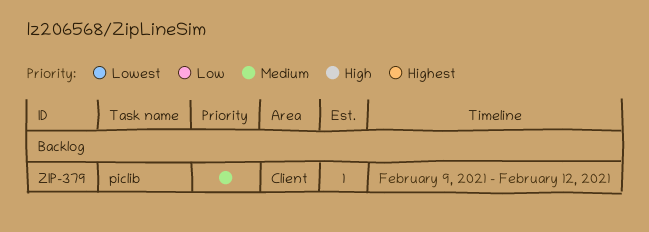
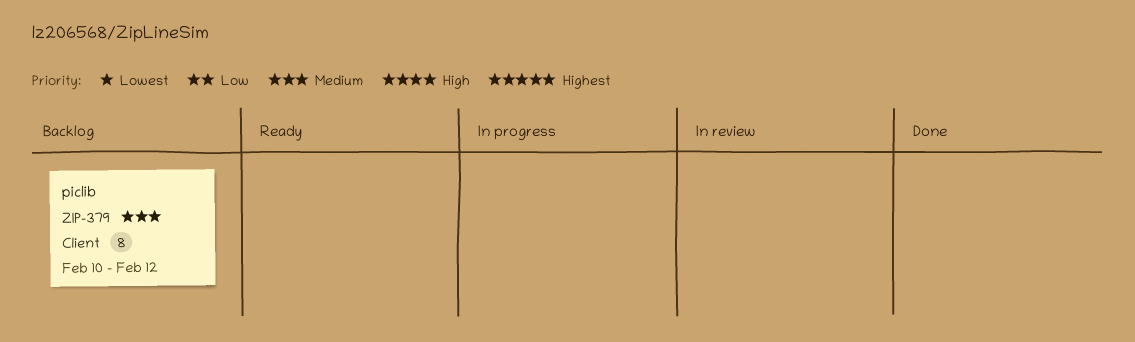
ZIP-379, estimate: 1 -> 8
ZIP-379, start: Feb 9 -> Feb 10

